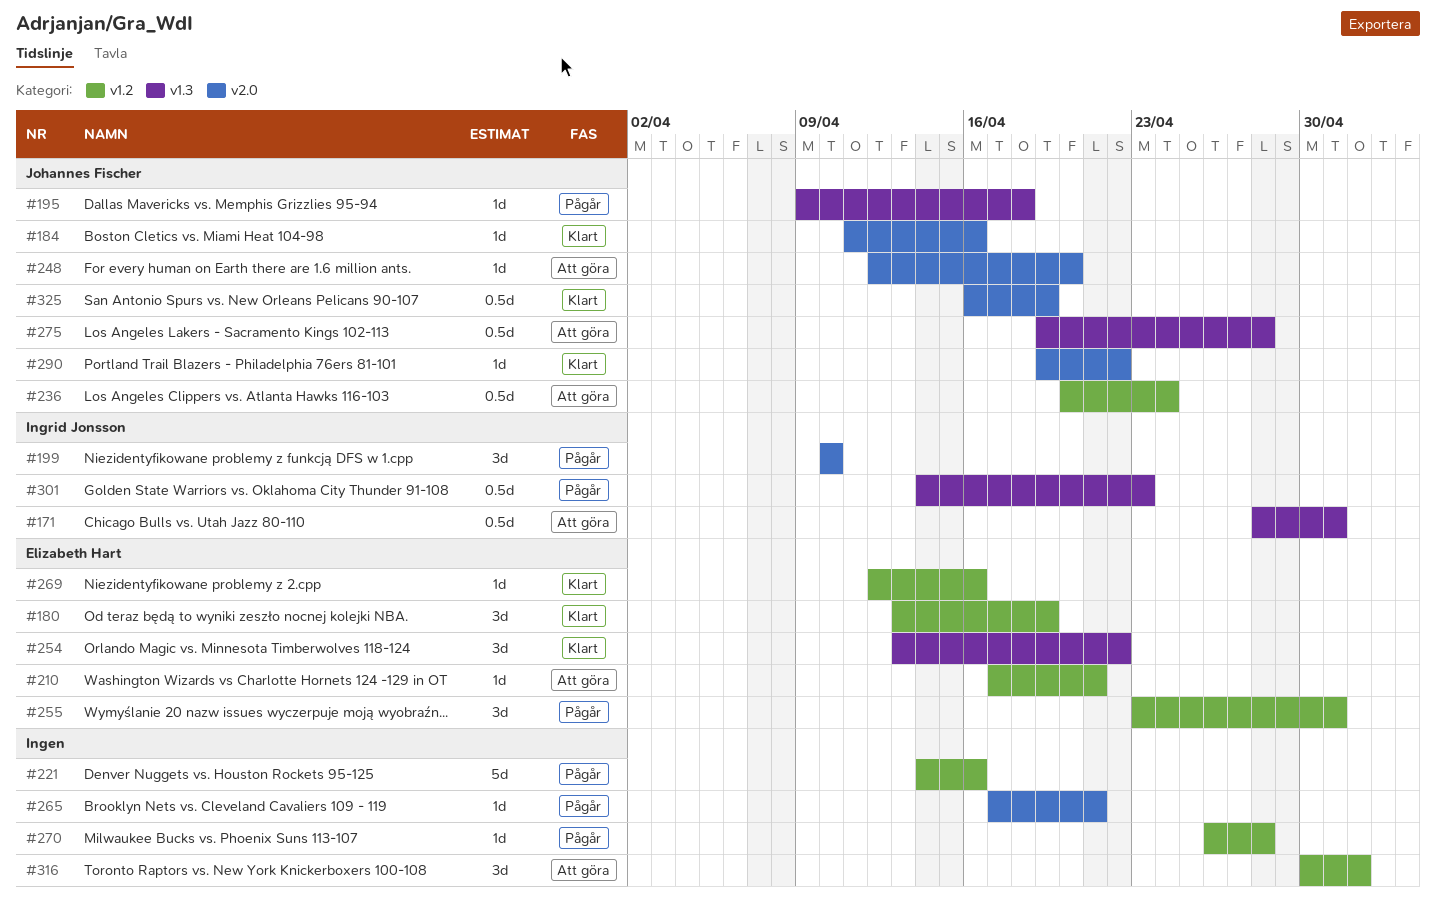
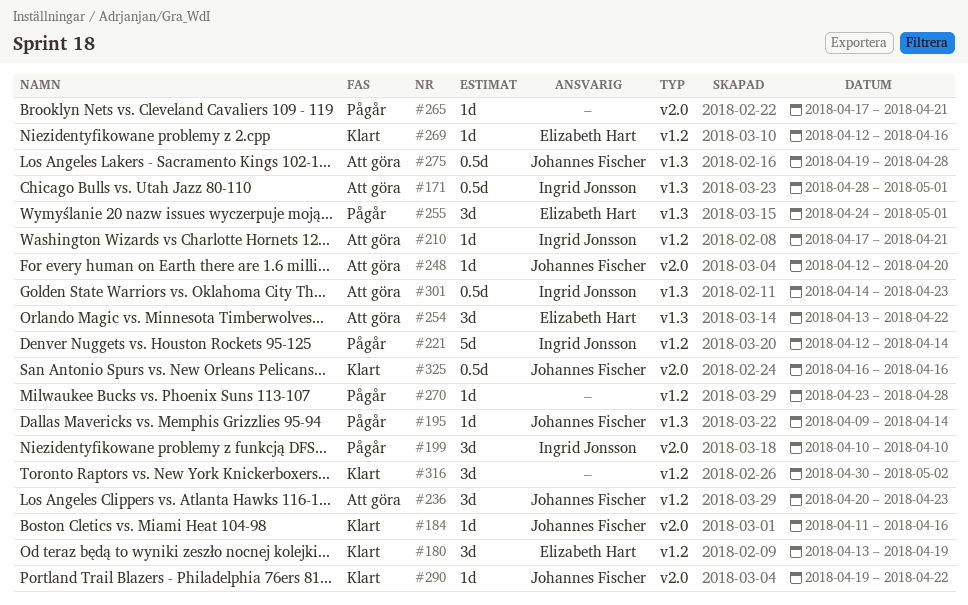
#195, due: Apr 18 -> Apr 14
#210, owner: Elizabeth Hart -> Ingrid Jonsson
#221, owner: none -> Ingrid Jonsson
#221, start: Apr 14 -> Apr 12
#221, due: Apr 16 -> Apr 14
#236, estimate: 0.5d -> 3d
#236, due: Apr 24 -> Apr 23
#254, status: Klart -> Att göra
#255, label: v1.2 -> v1.3
#255, start: Apr 23 -> Apr 24
#270, start: Apr 26 -> Apr 23
#301, status: Pågår -> Att göra
#316, status: Att göra -> Klart
#325, due: Apr 19 -> Apr 16

